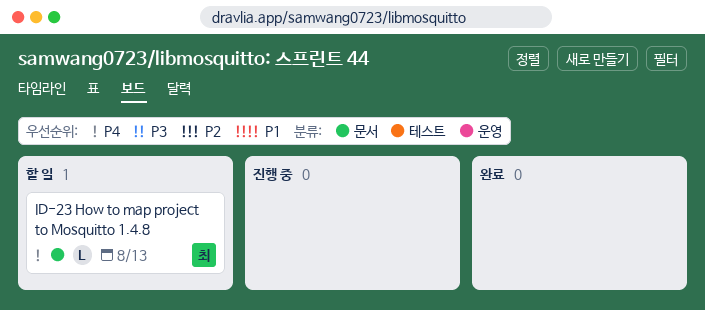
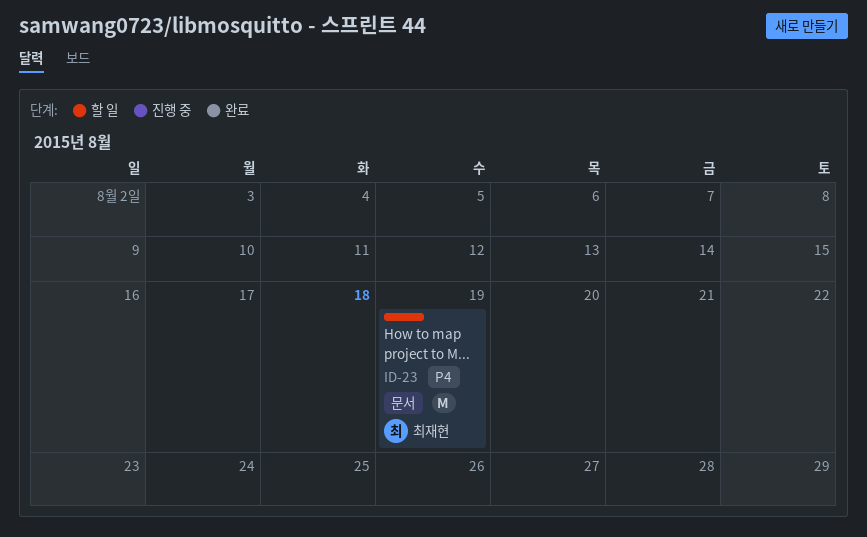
ID-23, estimate: L -> M
ID-23, due: Aug 13 -> Aug 19

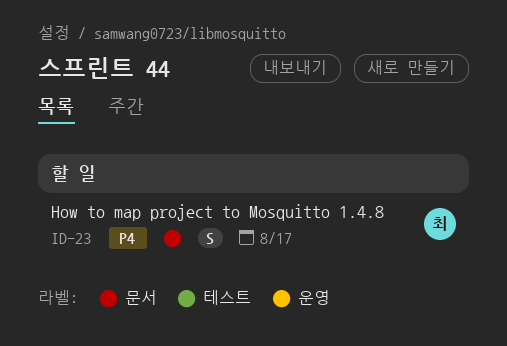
ID-23, estimate: M -> S
ID-23, due: Aug 19 -> Aug 17

